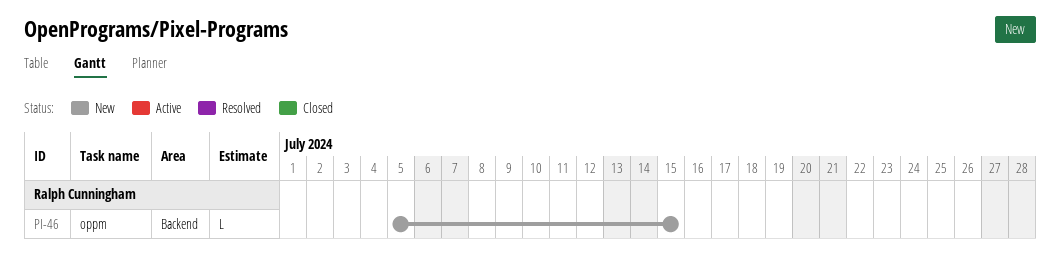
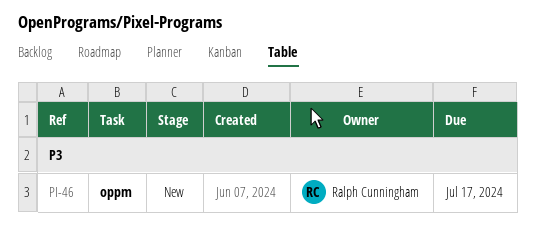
PI-46, due: Jul 15 -> Jul 17

